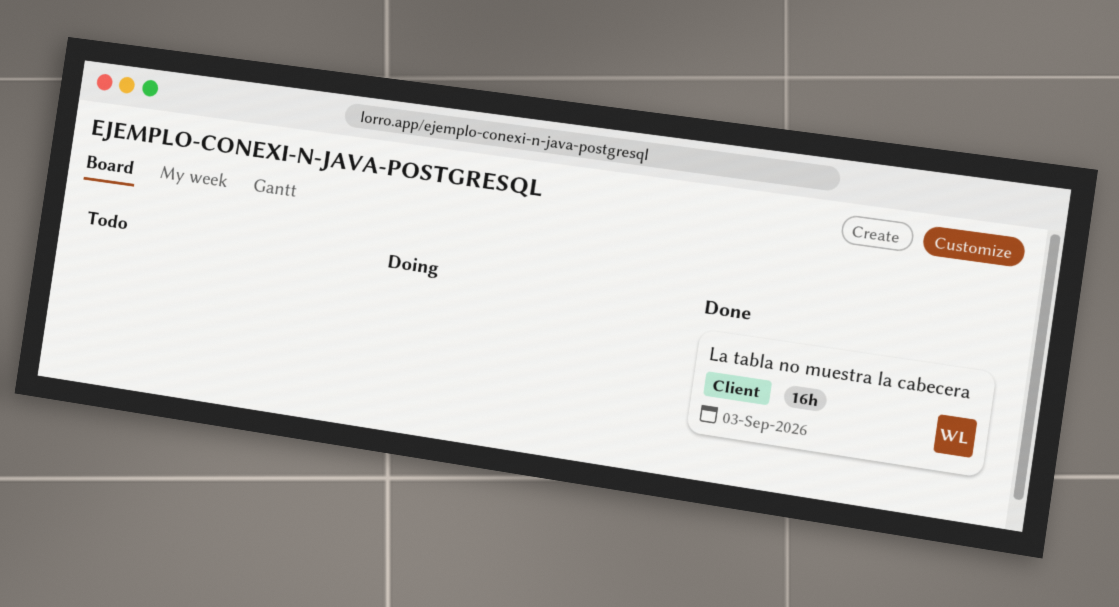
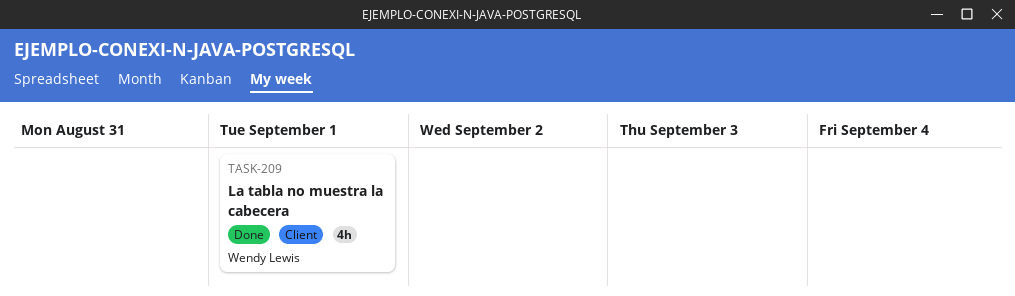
La tabla no muestra la cabecera, estimate: 16h -> 4h
La tabla no muestra la cabecera, due: Sep 3 -> Sep 1

